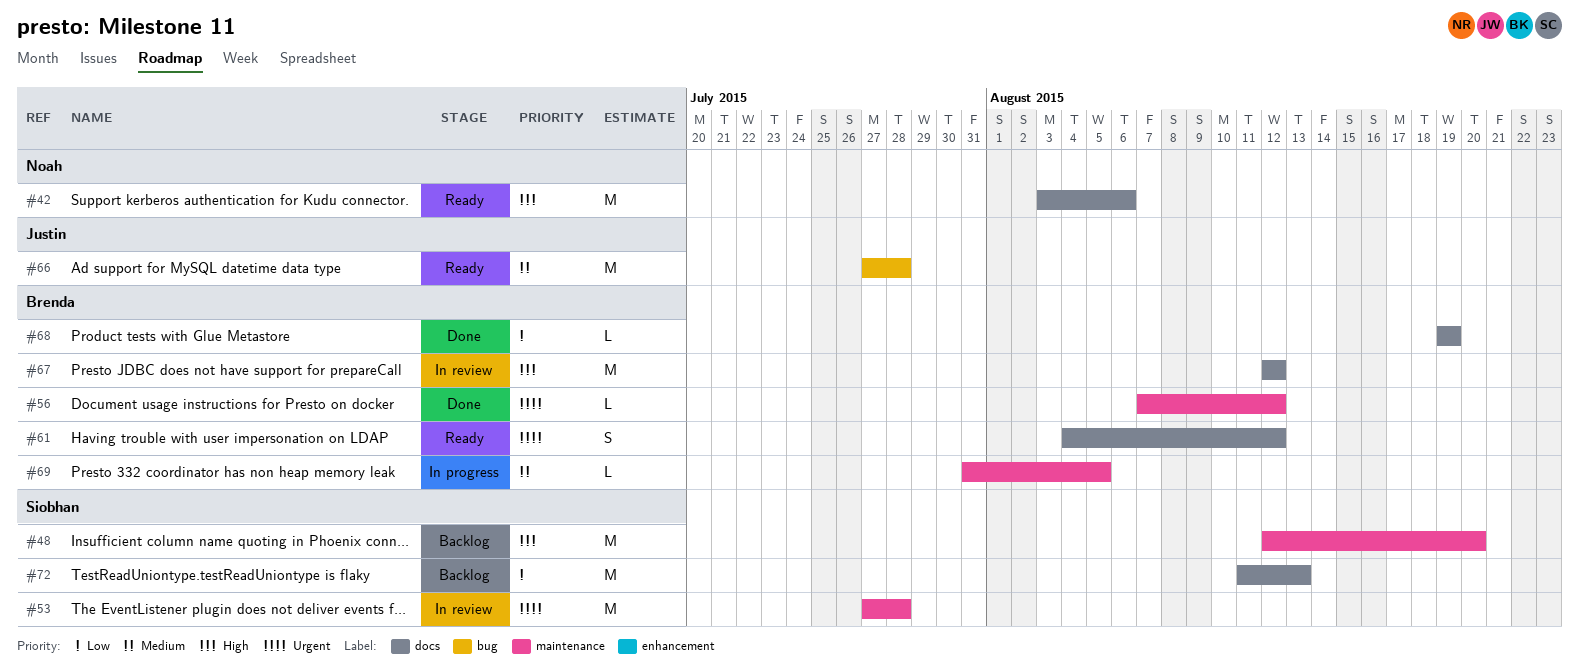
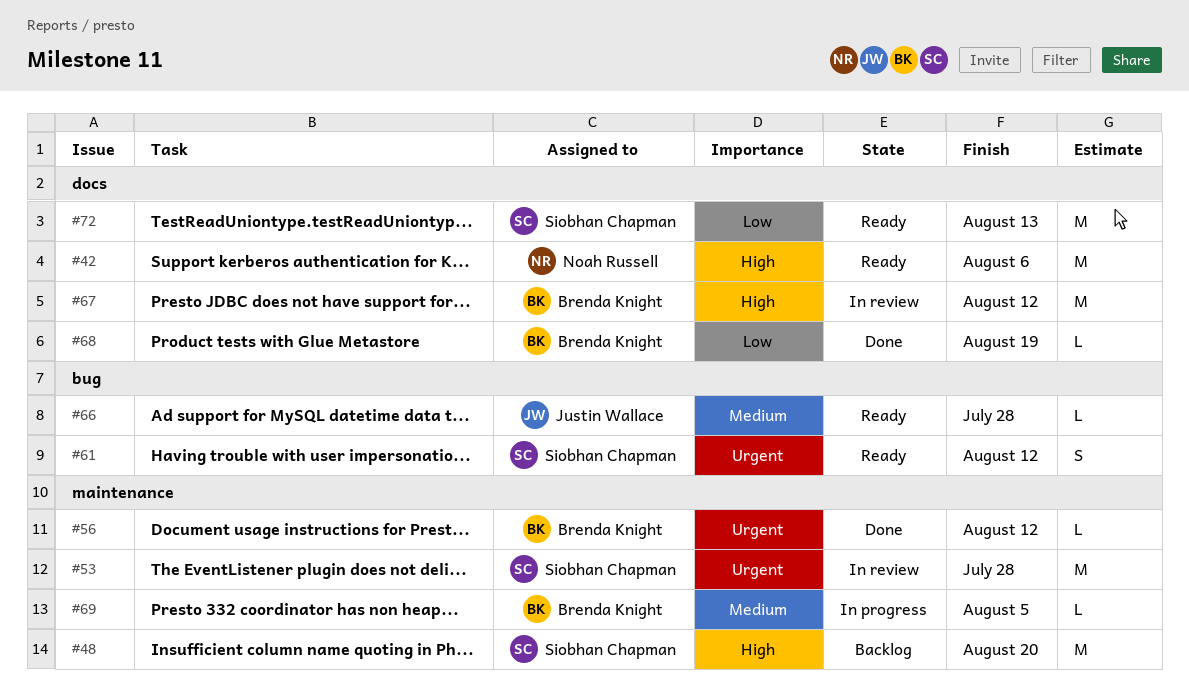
#61, owner: Brenda Knight -> Siobhan Chapman
#61, label: docs -> bug
#66, estimate: M -> L
#72, status: Backlog -> Ready

